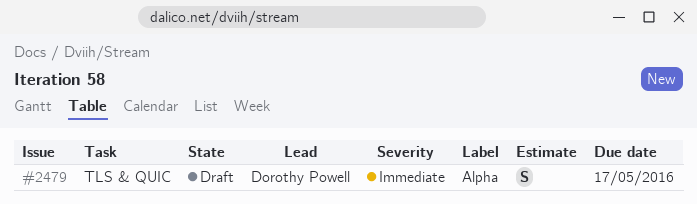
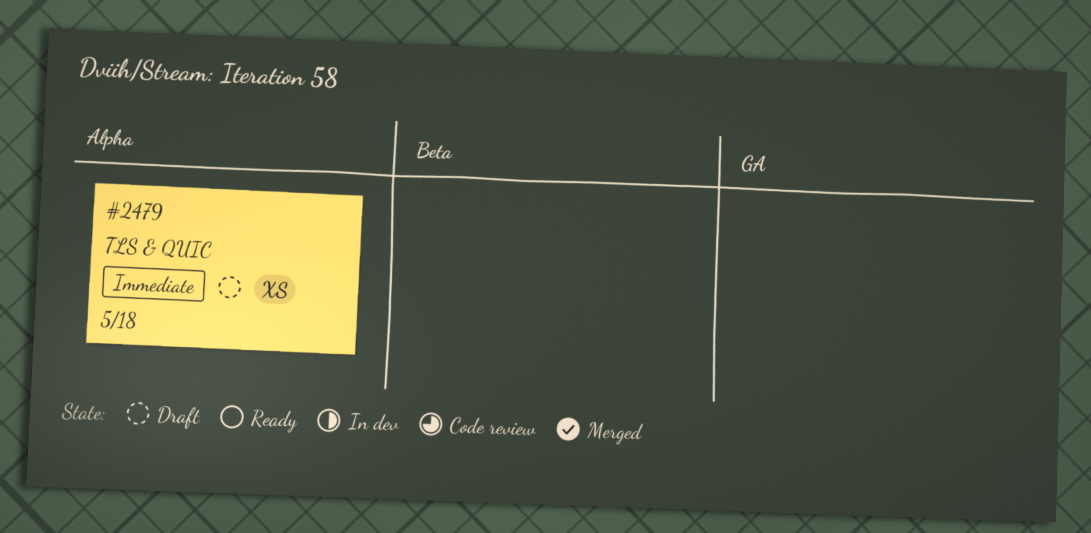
#2479, estimate: S -> XS
#2479, due: May 17 -> May 18

